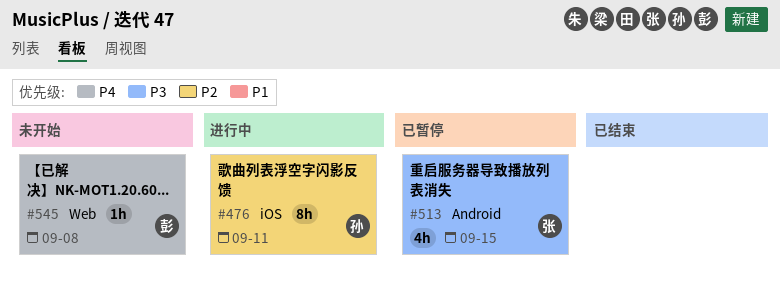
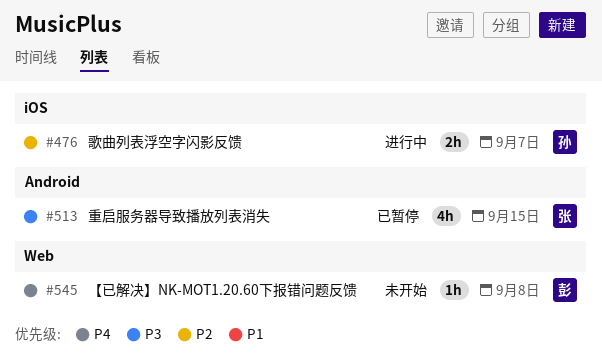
#476, estimate: 8h -> 2h
#476, due: Sep 11 -> Sep 7

